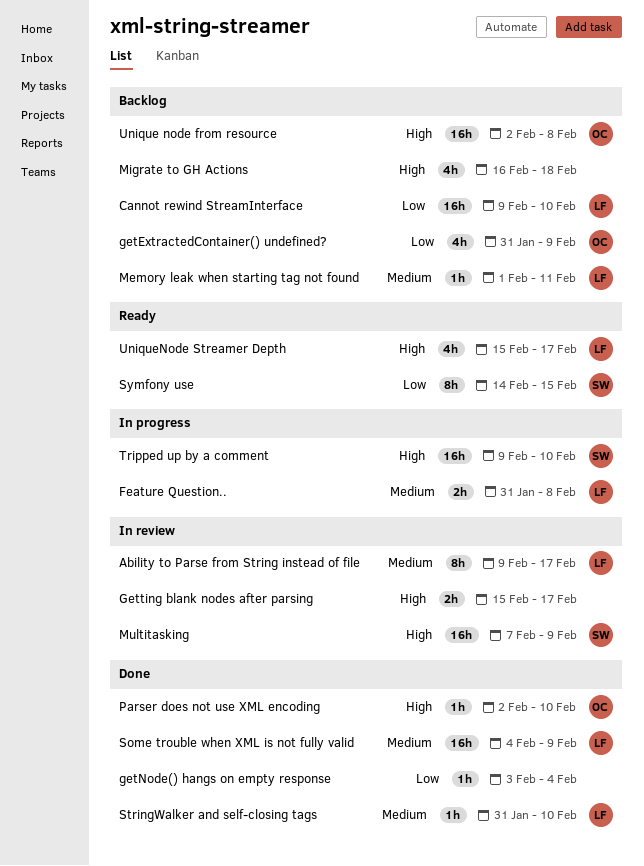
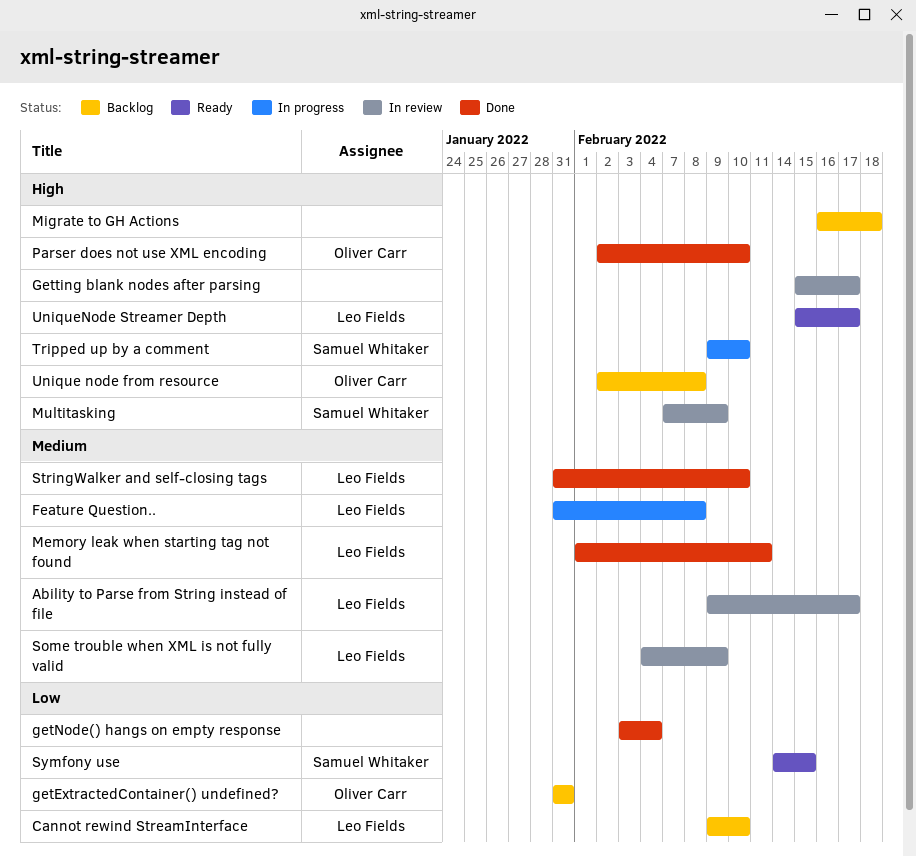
getExtractedContainer() undefined?, due: Feb 9 -> Jan 31
Memory leak when starting tag not found, status: Backlog -> Done
Some trouble when XML is not fully valid, status: Done -> In review

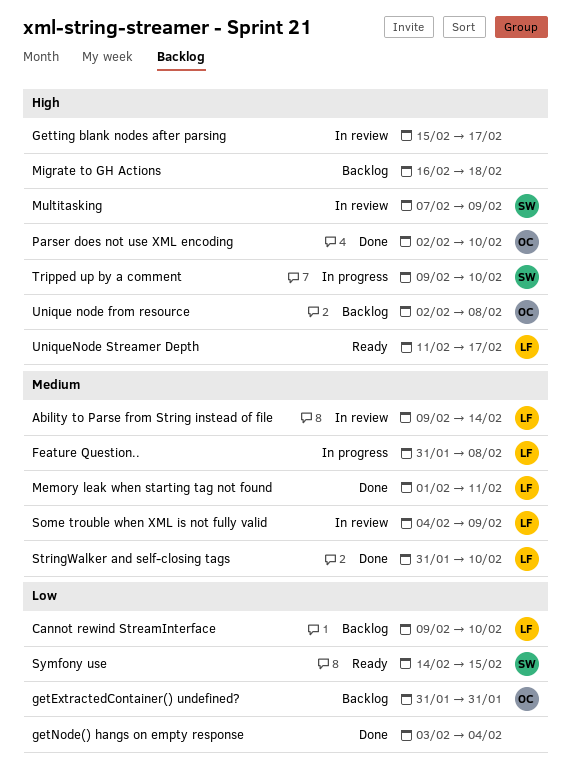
Ability to Parse from String instead of file, due: Feb 17 -> Feb 14
UniqueNode Streamer Depth, start: Feb 15 -> Feb 11

